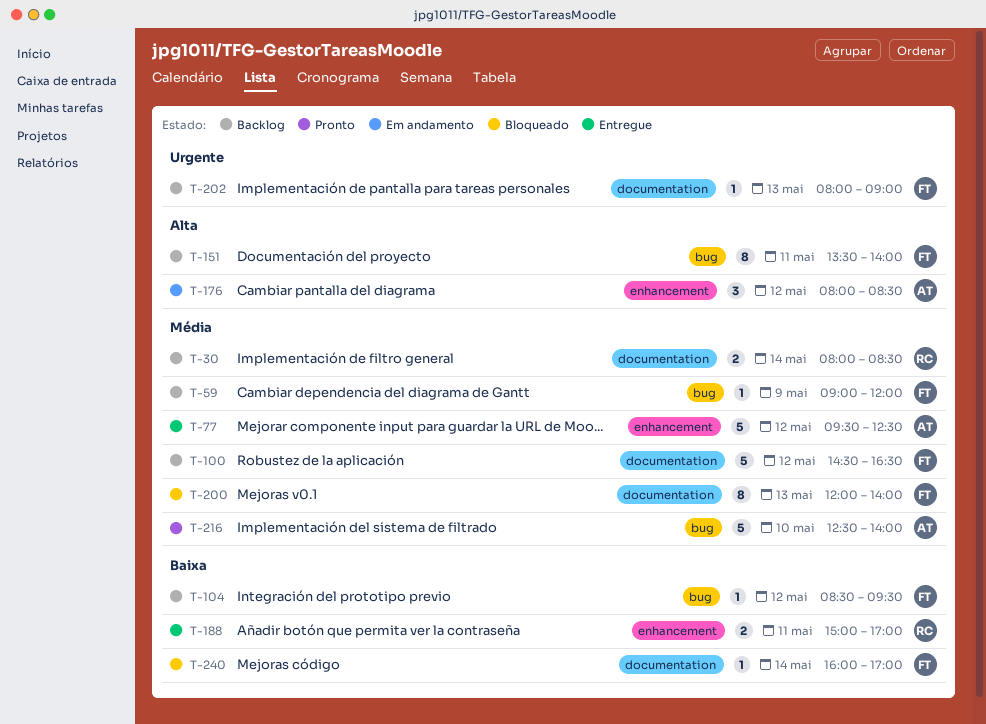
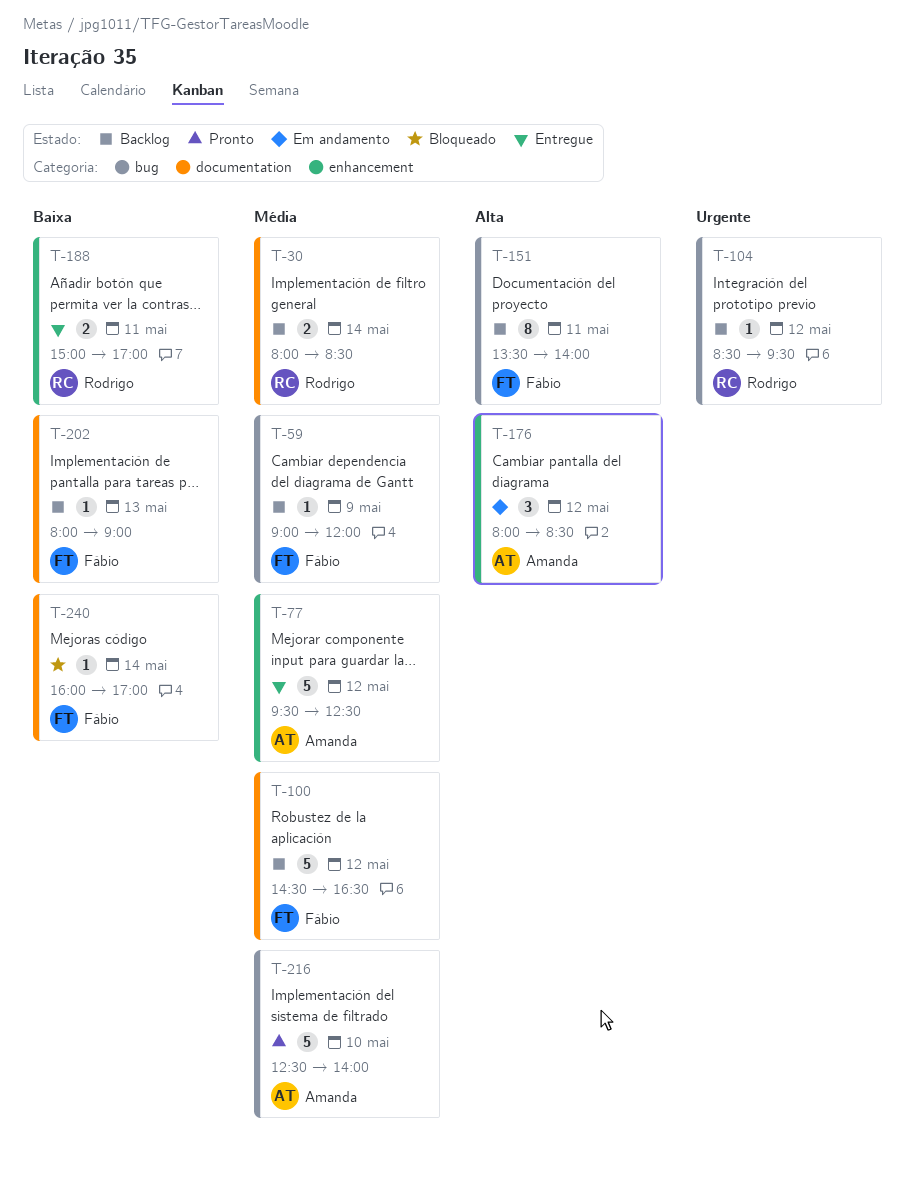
T-104, owner: Fábio -> Rodrigo
T-104, priority: Baixa -> Urgente
T-200: present -> none
T-202, priority: Urgente -> Baixa

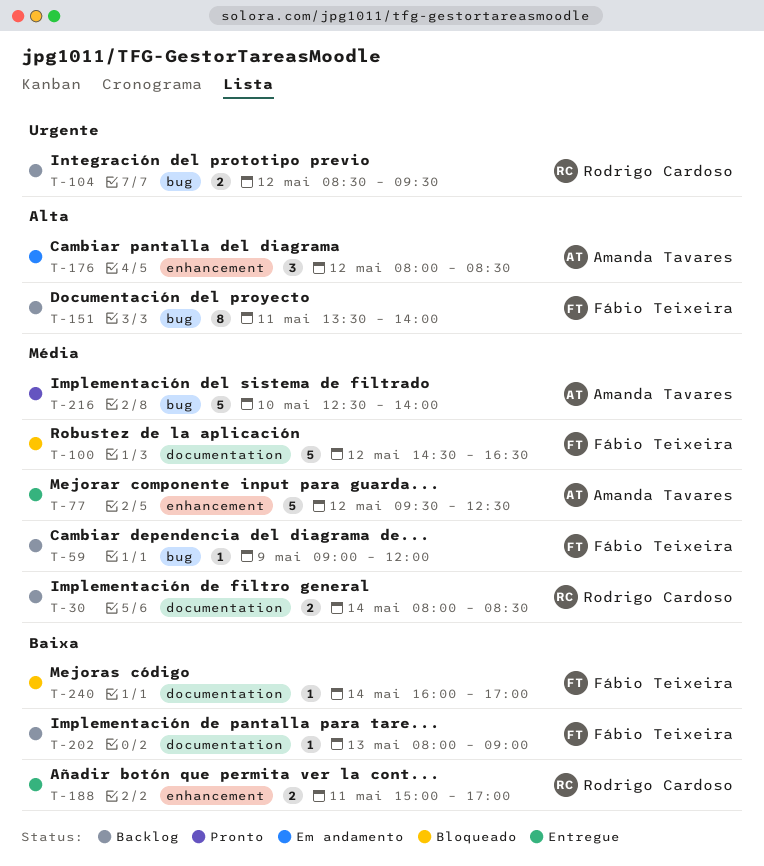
T-100, status: Backlog -> Bloqueado
T-104, estimate: 1 -> 2

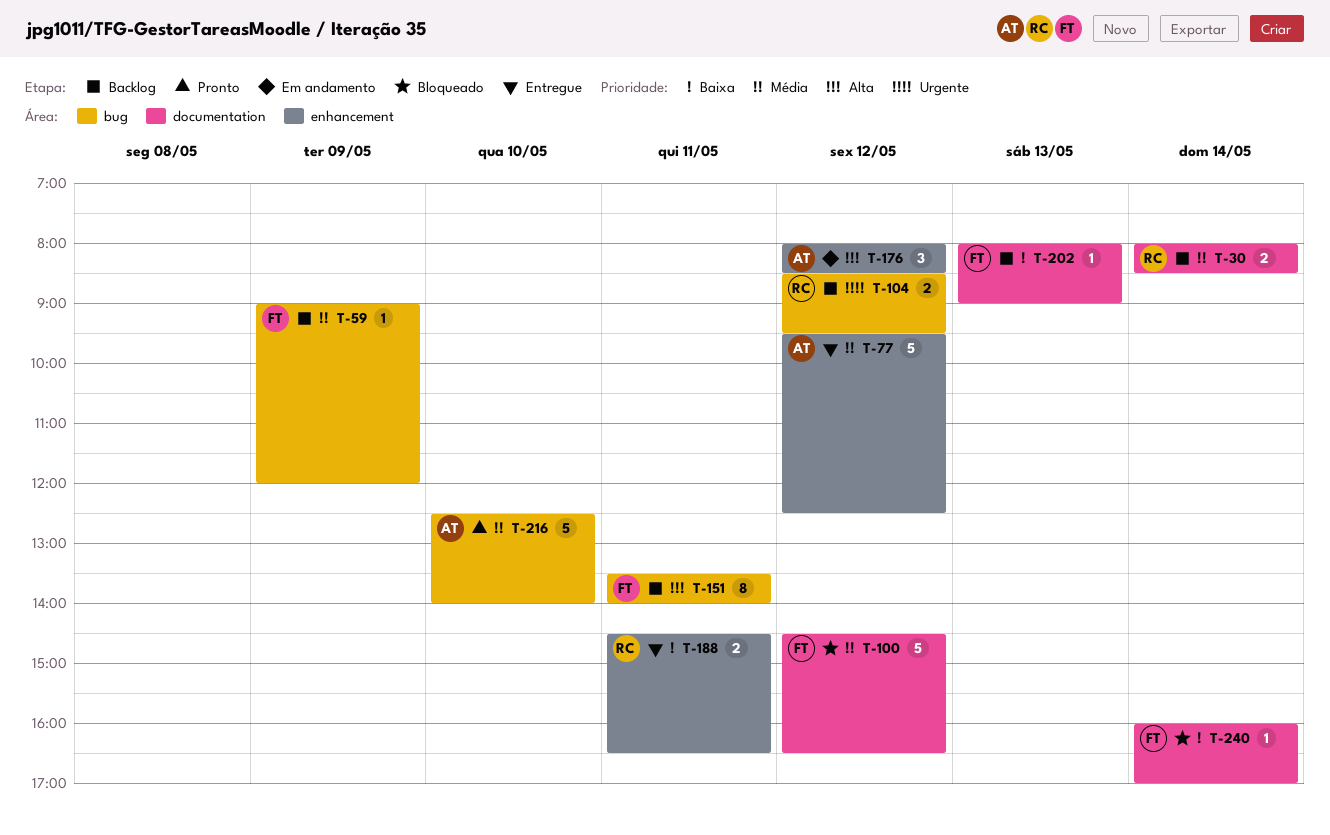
T-188, begins: 15:00 -> 14:30
T-188, ends: 17:00 -> 16:30

